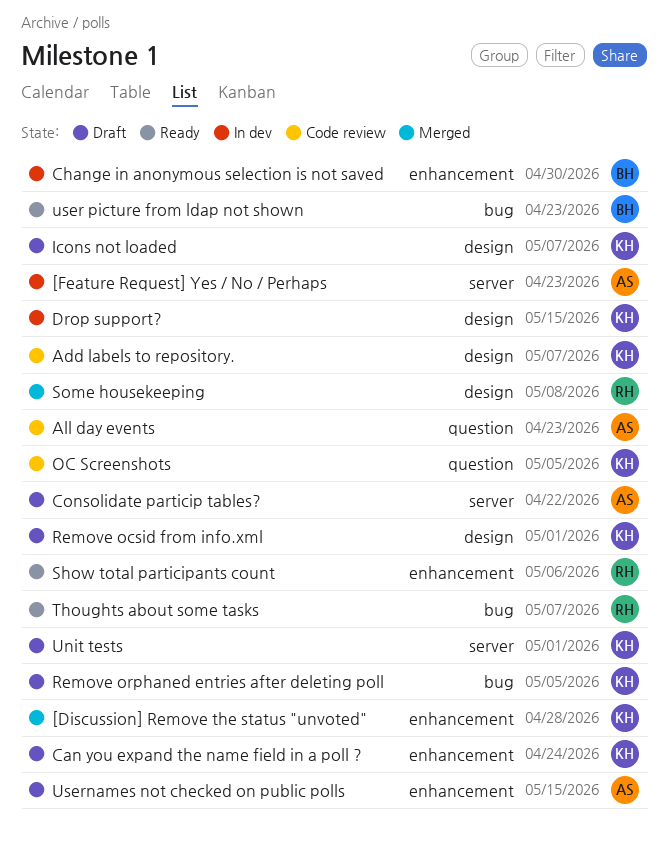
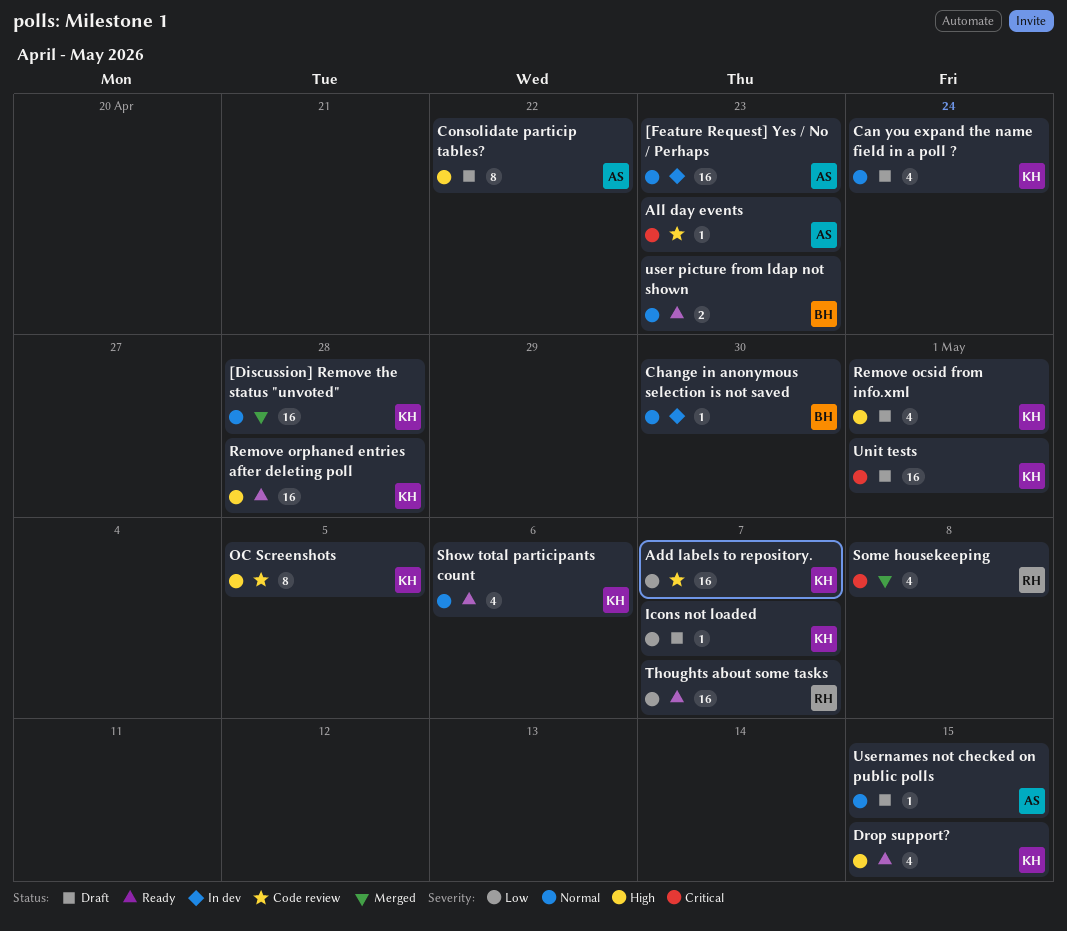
Drop support?, status: In dev -> Ready
Remove orphaned entries after deleting poll, status: Draft -> Ready
Remove orphaned entries after deleting poll, due: May 5 -> Apr 28
Show total participants count, owner: RH -> KH

